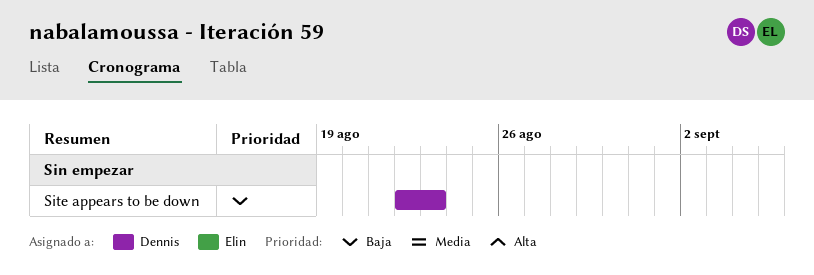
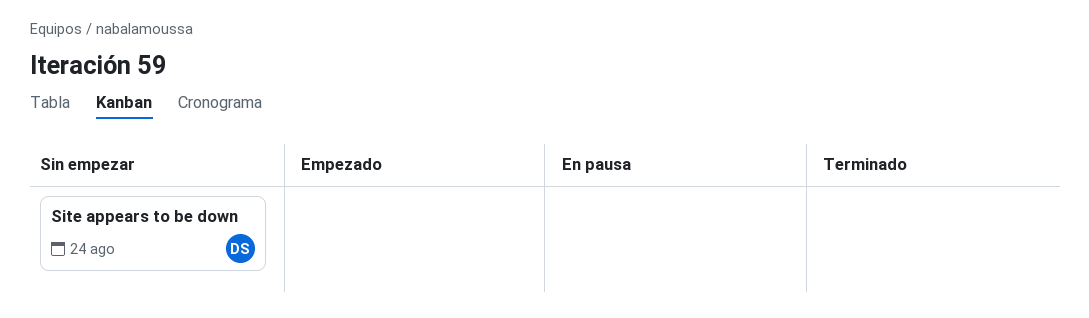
Site appears to be down, due: Aug 23 -> Aug 24

